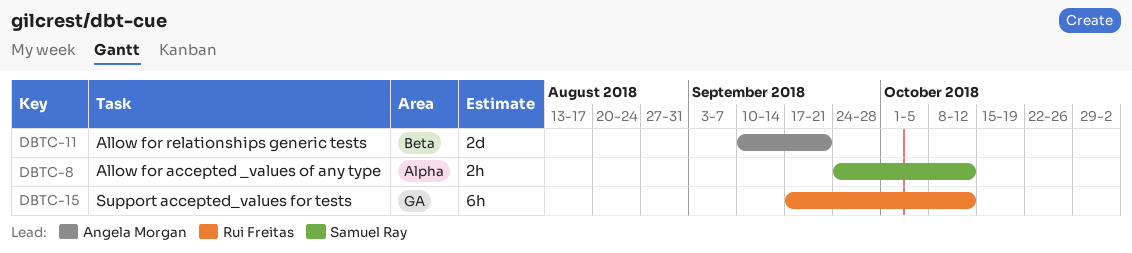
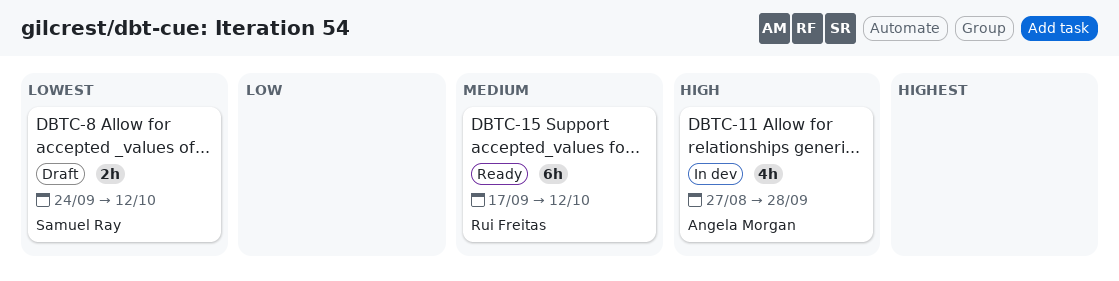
DBTC-11, estimate: 2d -> 4h
DBTC-11, start: Sep 10 -> Aug 27
DBTC-11, due: Sep 21 -> Sep 28

